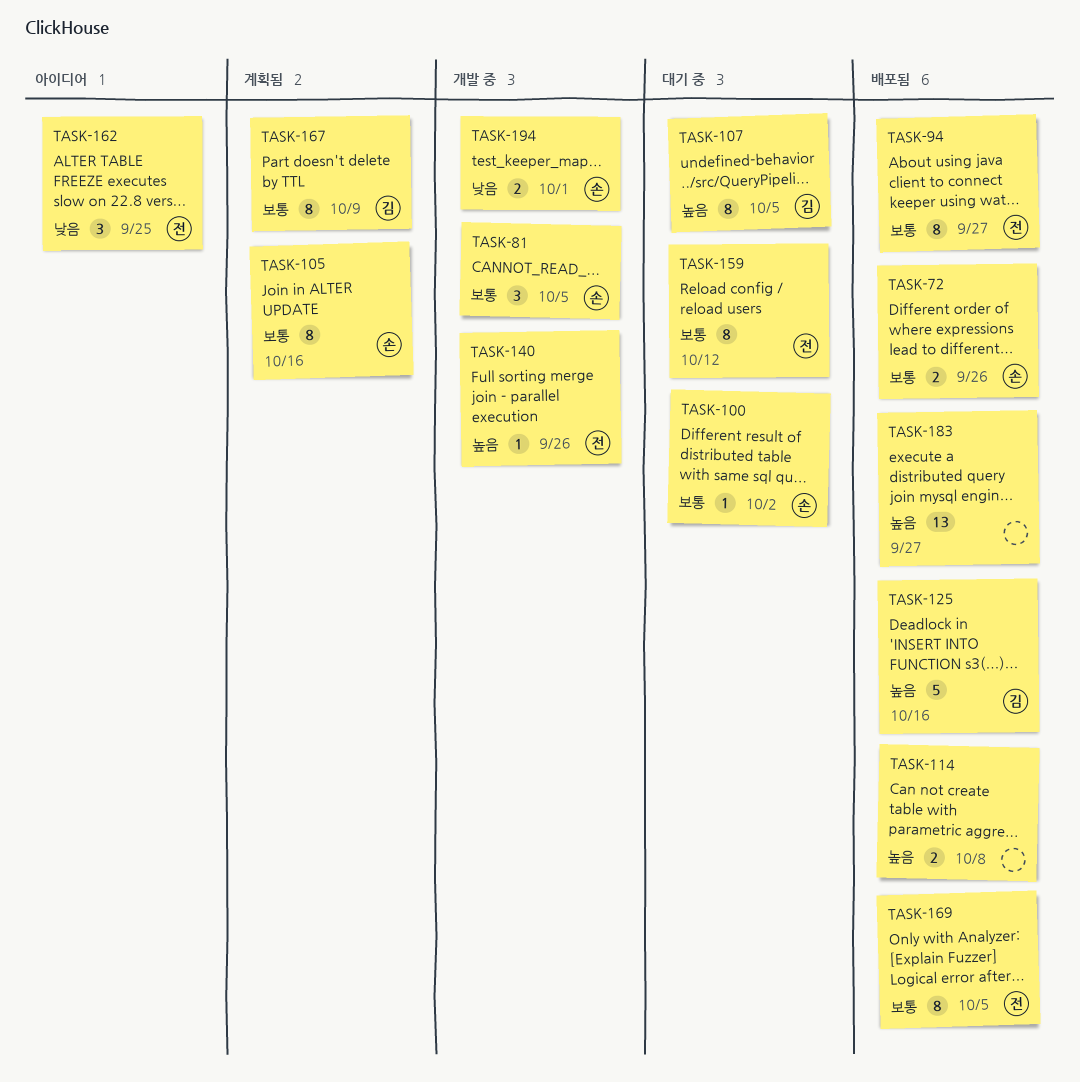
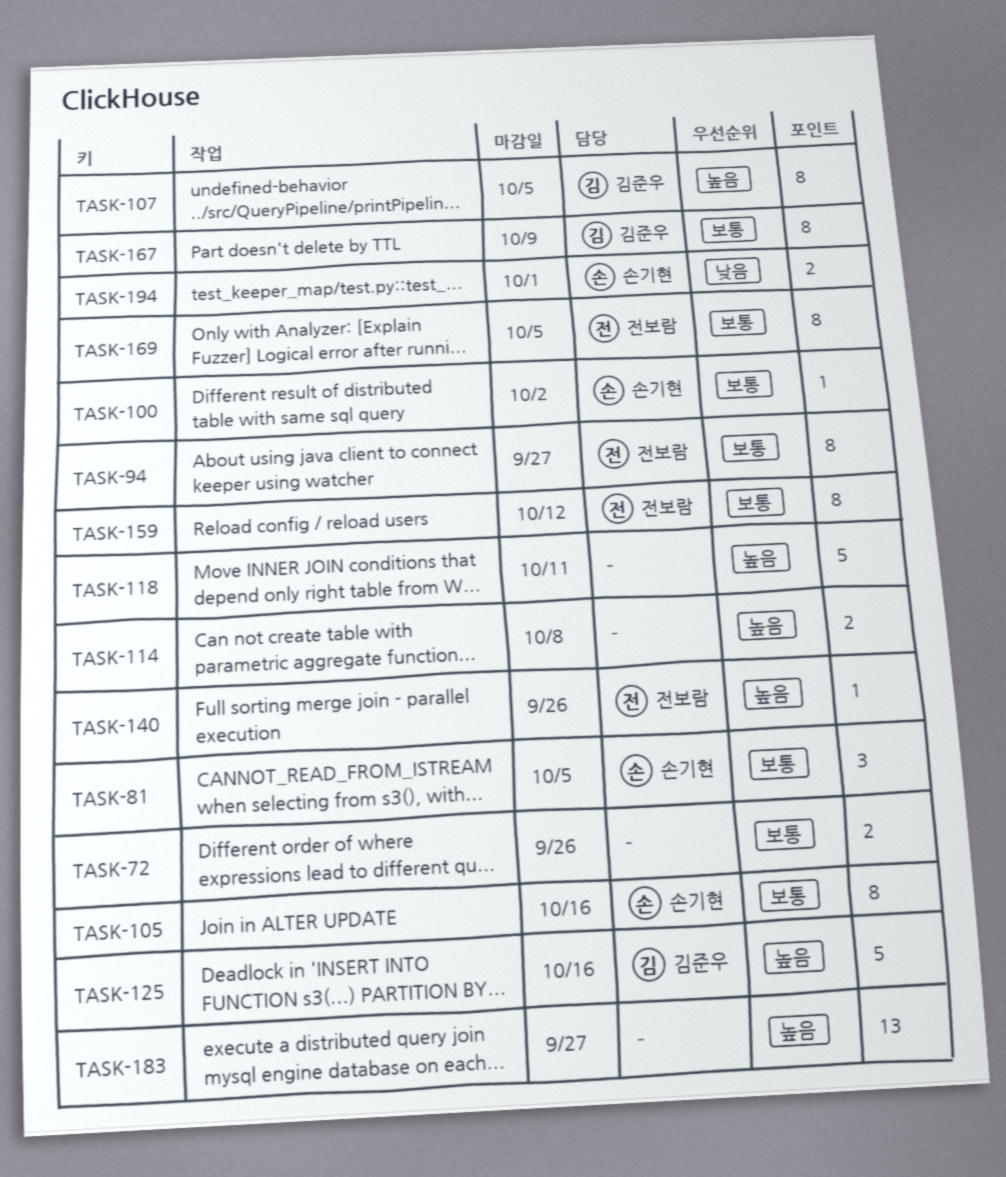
TASK-72, owner: 손기현 -> none
TASK-118: none -> present
TASK-162: present -> none

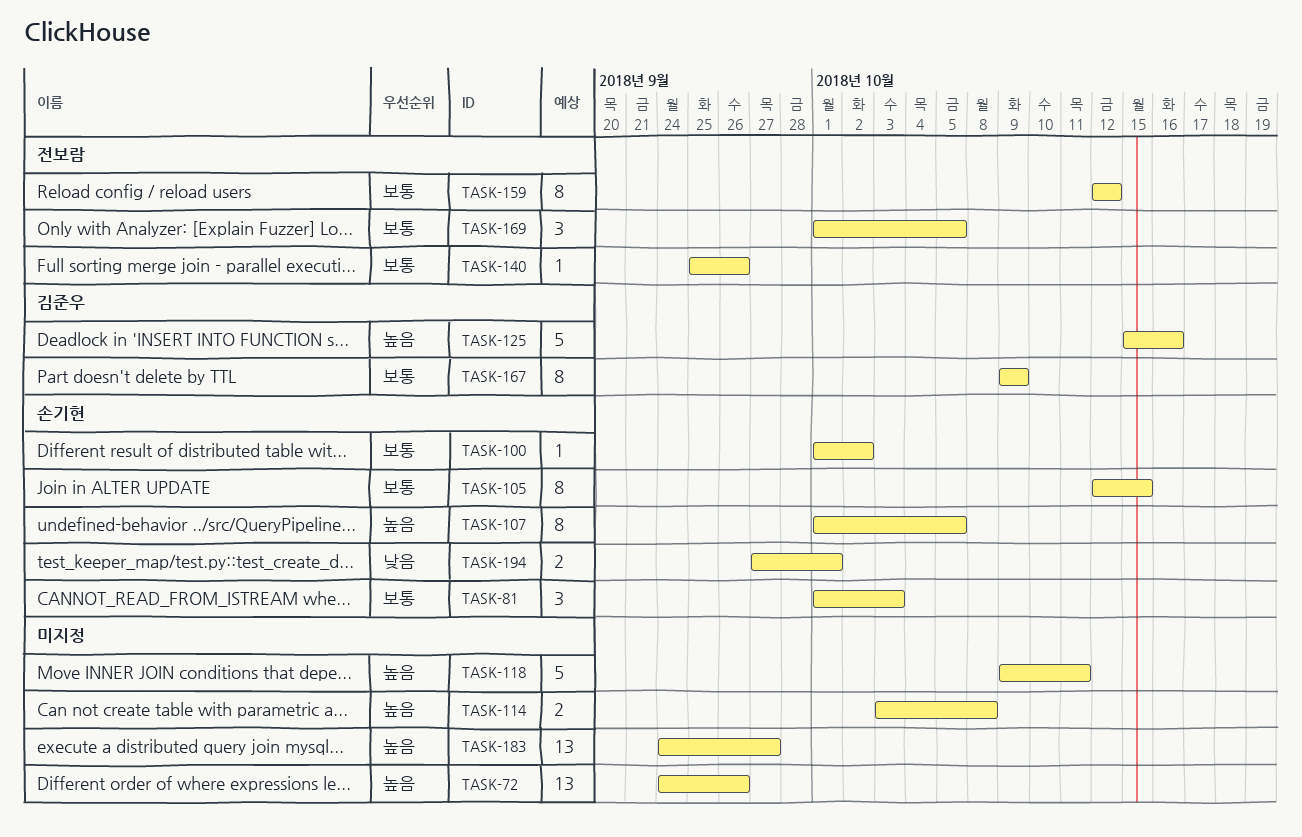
TASK-72, priority: 보통 -> 높음
TASK-72, estimate: 2 -> 13
TASK-81, due: Oct 5 -> Oct 3
TASK-94: present -> none
TASK-105, due: Oct 16 -> Oct 15
TASK-107, owner: 김준우 -> 손기현
TASK-140, priority: 높음 -> 보통
TASK-169, estimate: 8 -> 3

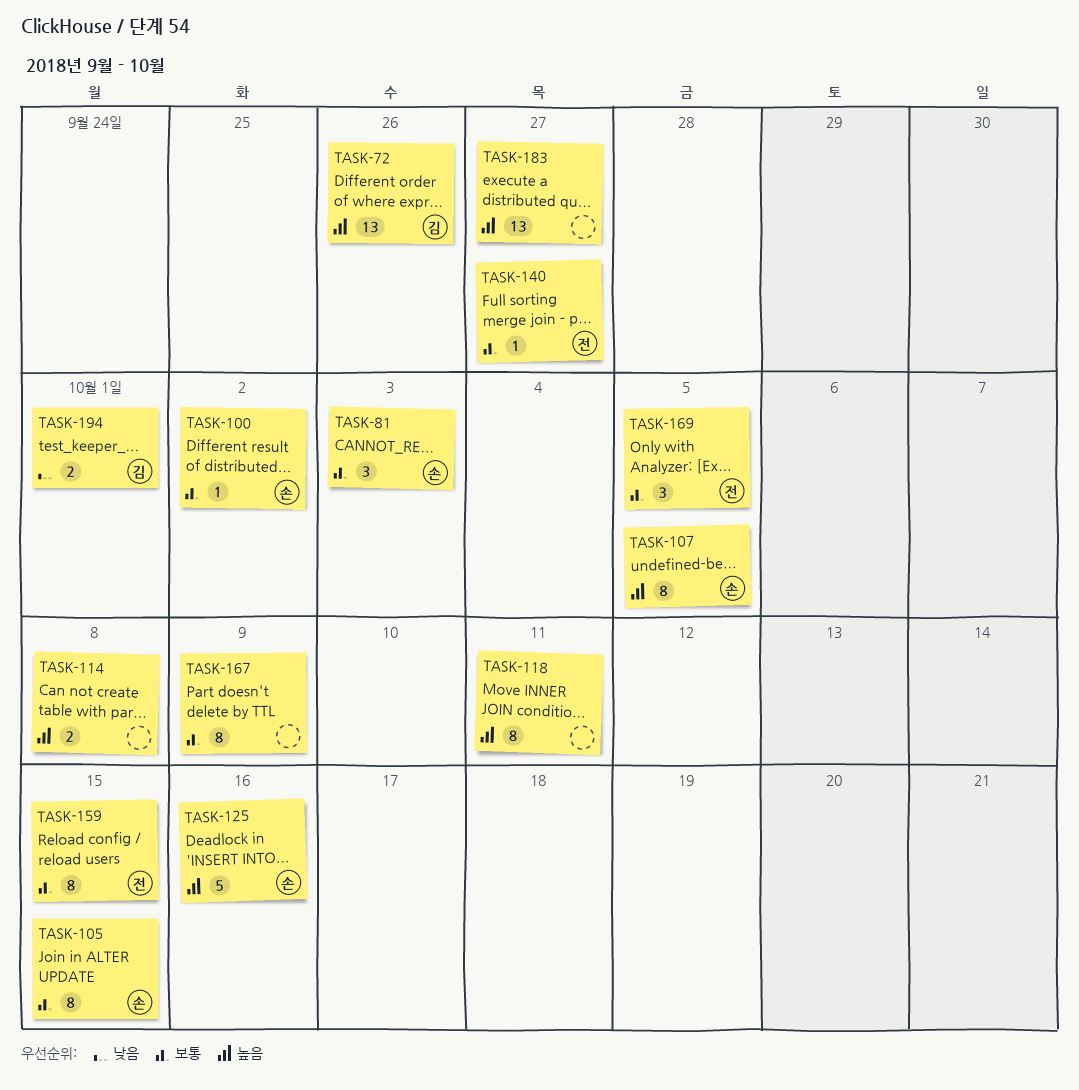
TASK-72, owner: none -> 김준우
TASK-118, estimate: 5 -> 8
TASK-125, owner: 김준우 -> 손기현
TASK-140, due: Sep 26 -> Sep 27
TASK-159, due: Oct 12 -> Oct 15
TASK-167, owner: 김준우 -> none
TASK-194, owner: 손기현 -> 김준우

